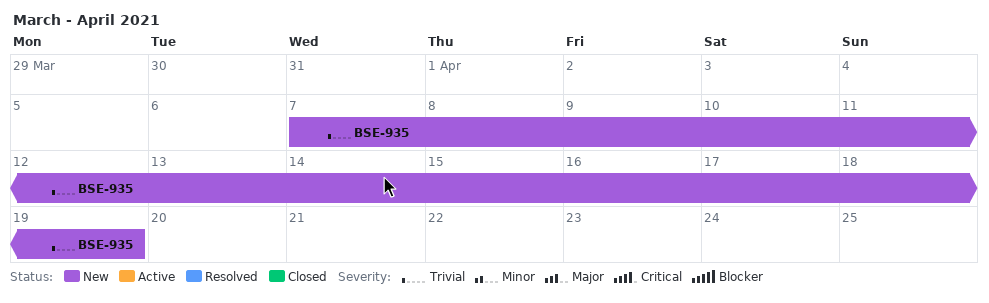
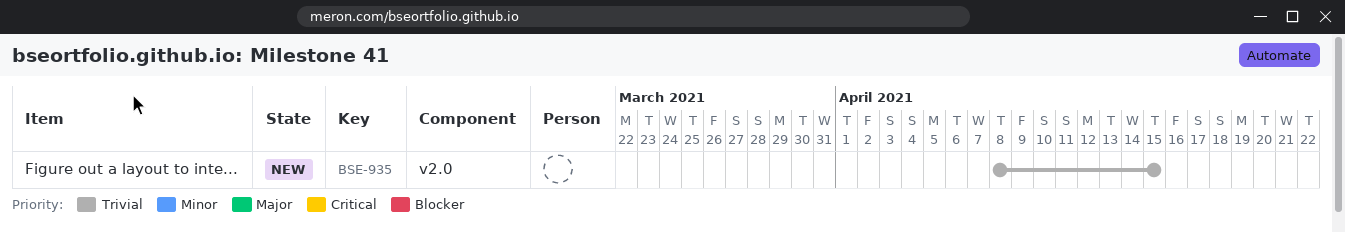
BSE-935, start: Apr 7 -> Apr 8
BSE-935, due: Apr 19 -> Apr 15

